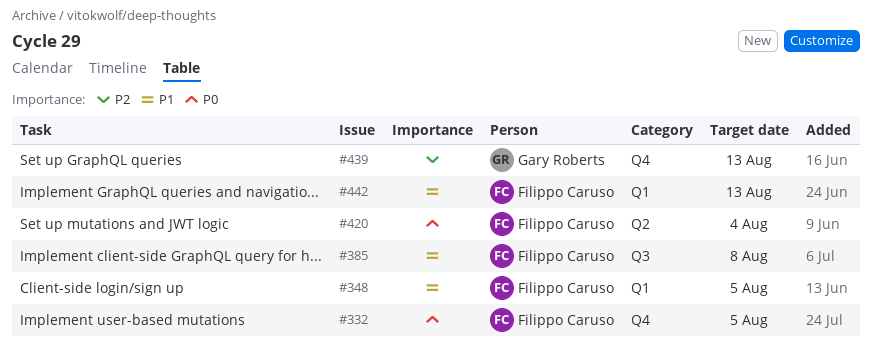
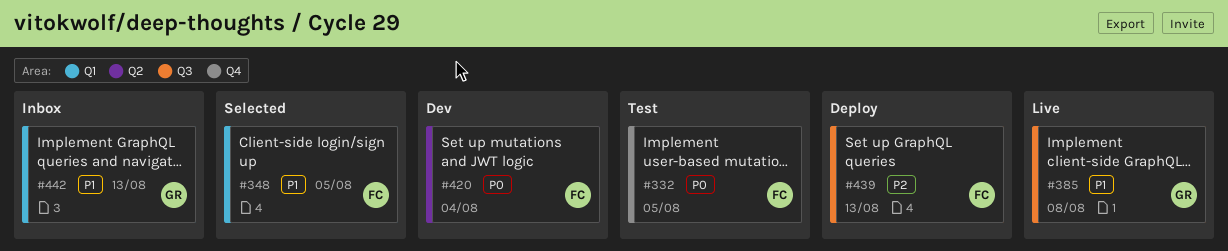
#385, owner: Filippo Caruso -> Gary Roberts
#439, owner: Gary Roberts -> Filippo Caruso
#439, label: Q4 -> Q3
#442, owner: Filippo Caruso -> Gary Roberts

